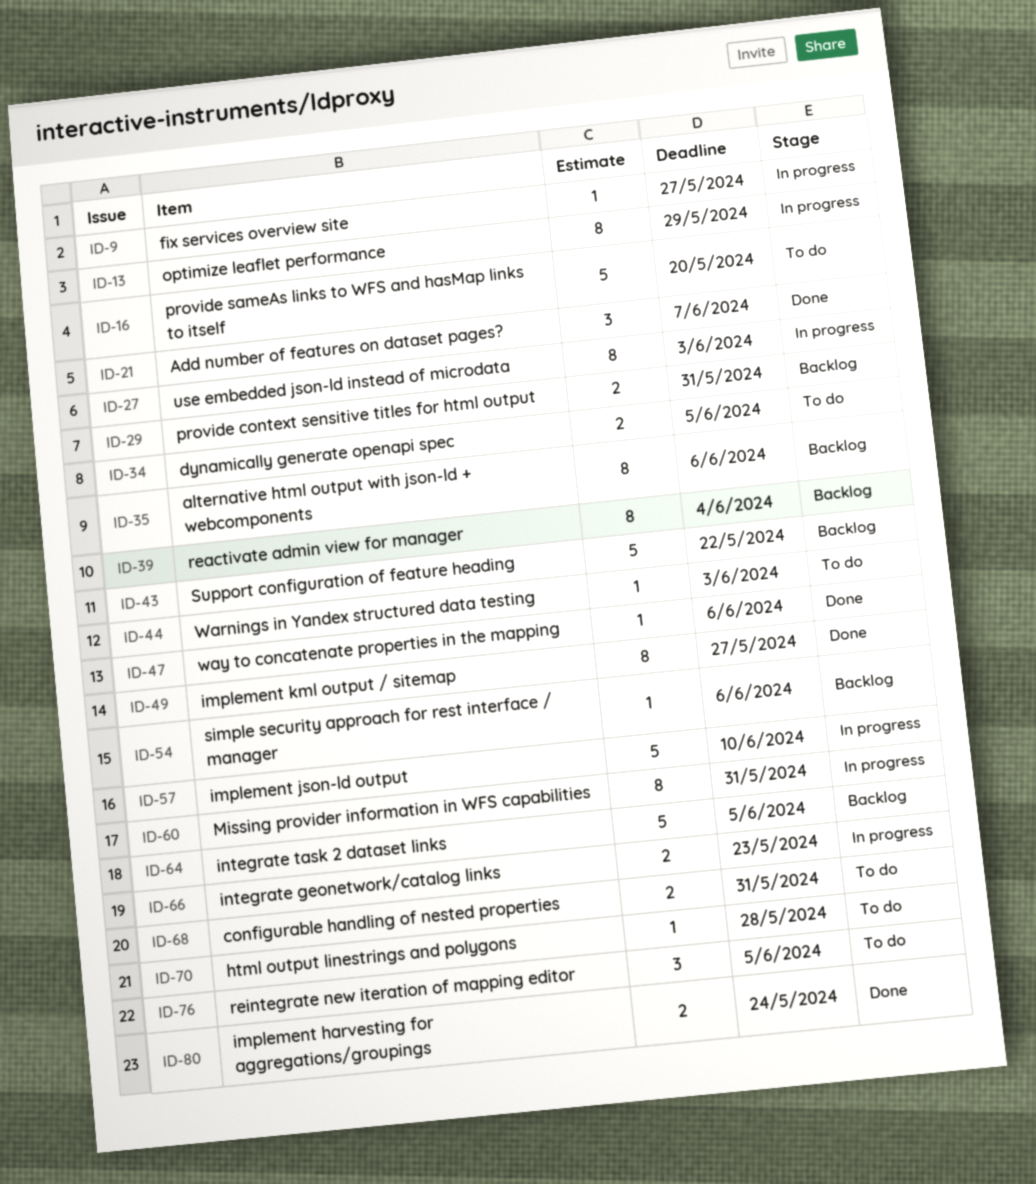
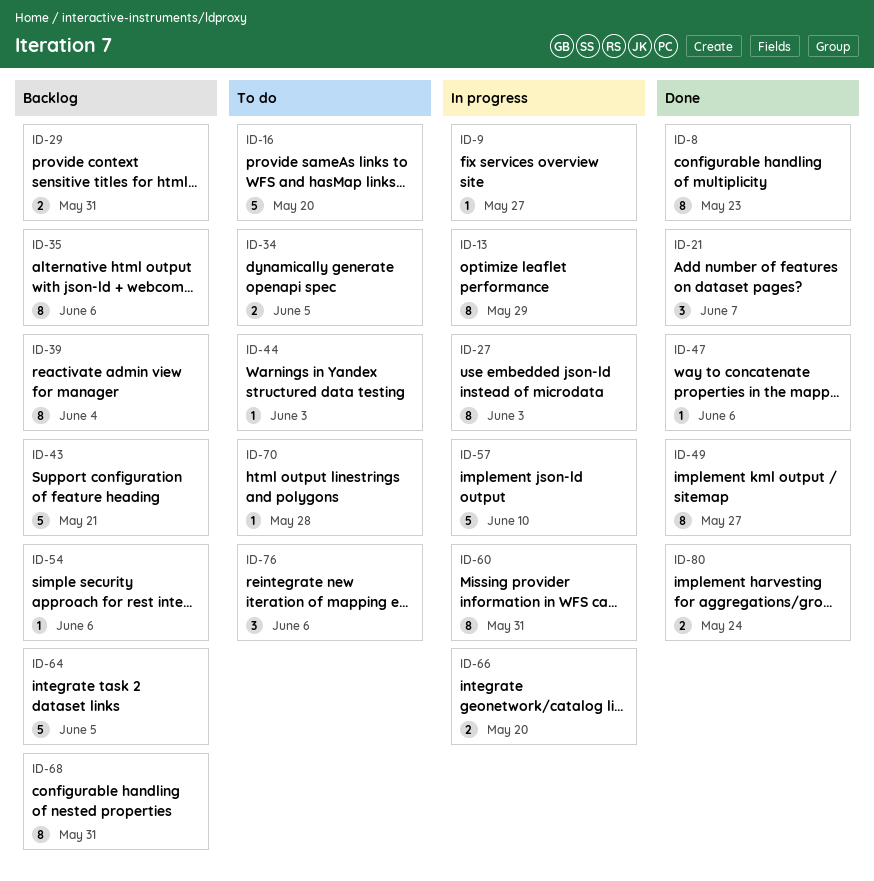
ID-8: none -> present
ID-43, due: May 22 -> May 21
ID-66, due: May 23 -> May 20
ID-68, status: To do -> Backlog
ID-68, estimate: 2 -> 8
ID-76, due: Jun 5 -> Jun 6

